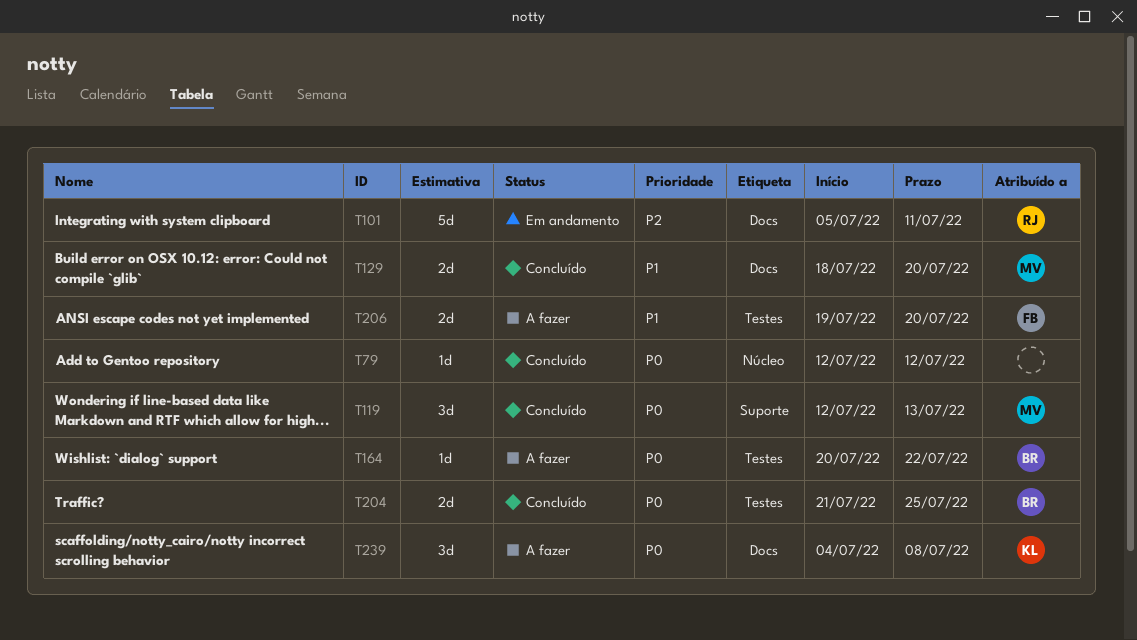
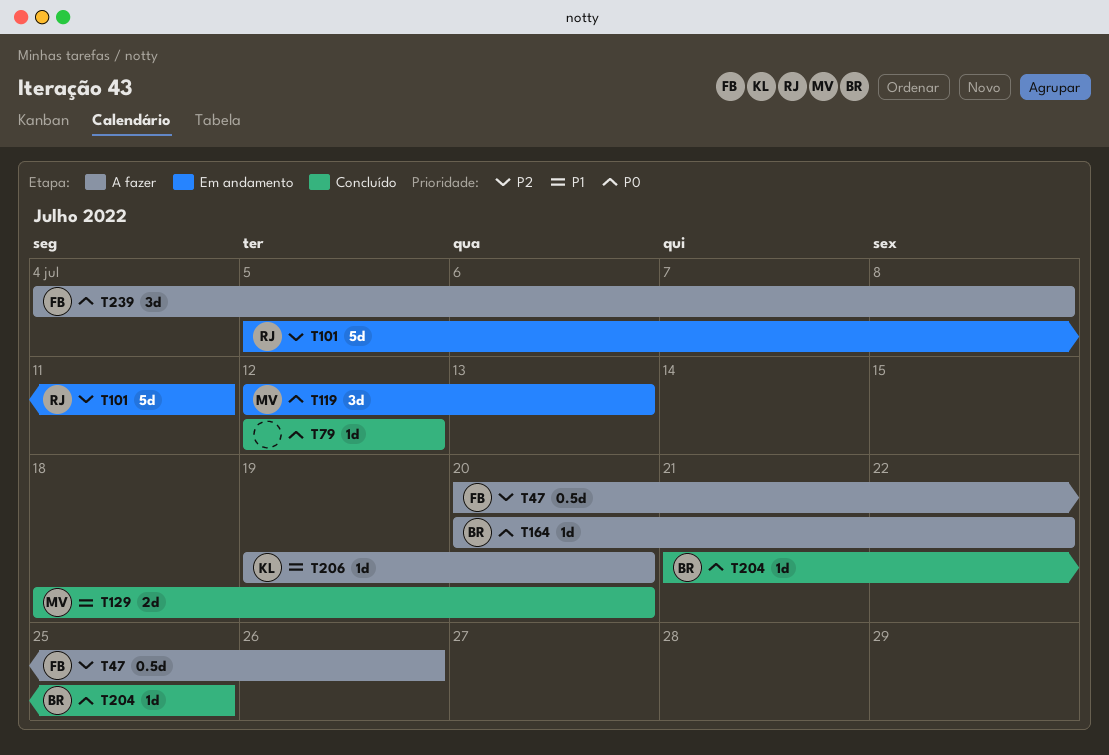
T47: none -> present
T119, status: Concluído -> Em andamento
T204, estimate: 2d -> 1d
T206, owner: FB -> KL
T206, estimate: 2d -> 1d
T239, owner: KL -> FB

